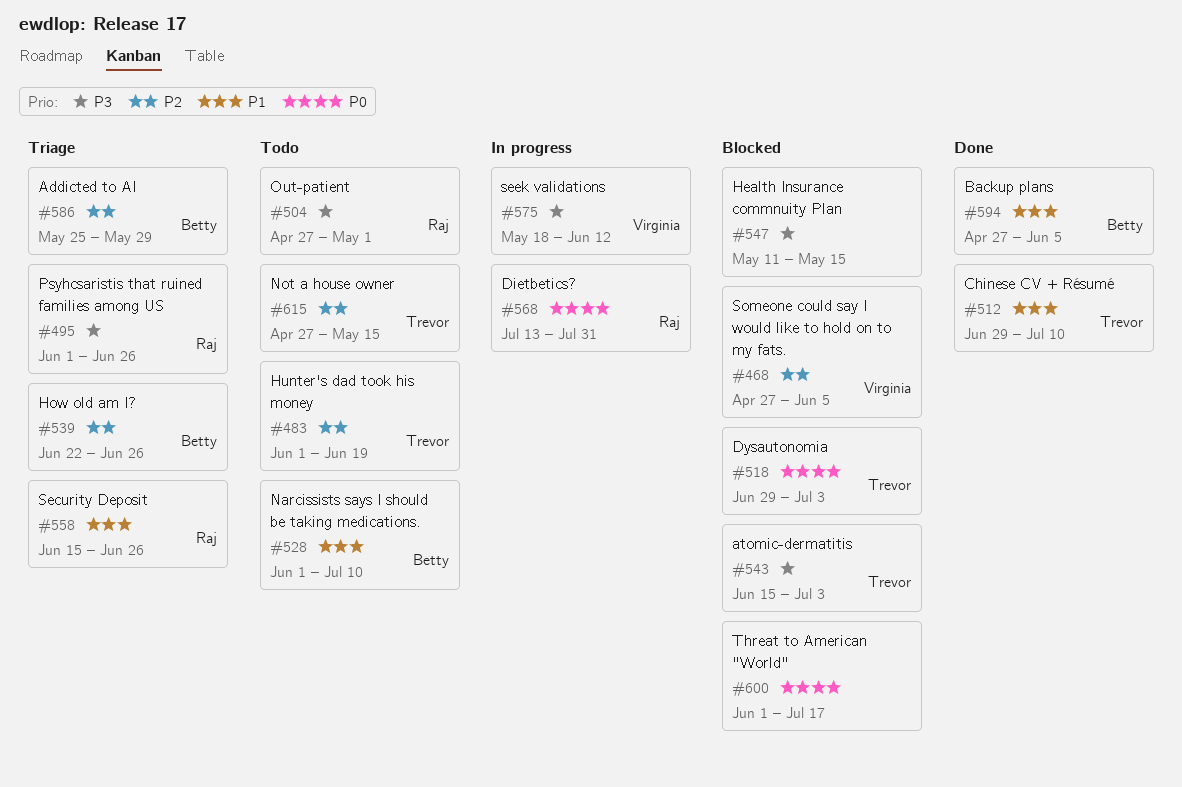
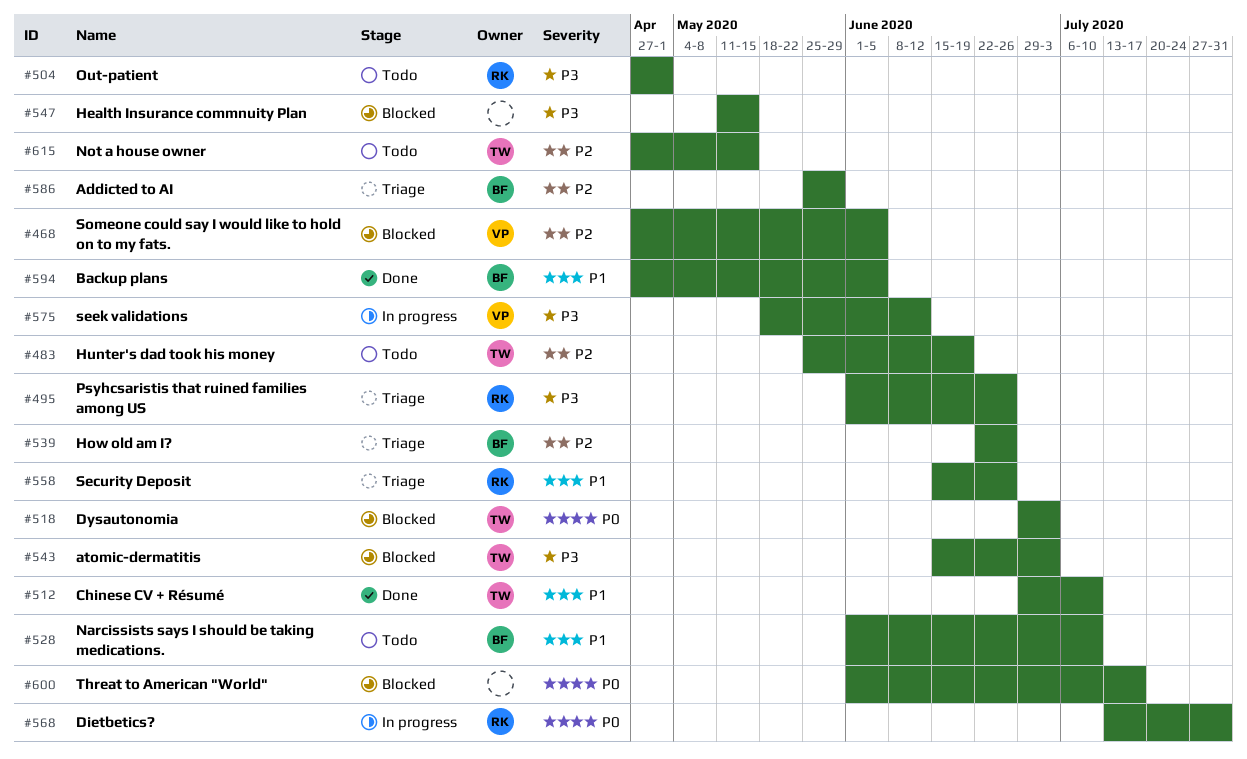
#483, start: Jun 1 -> May 25

